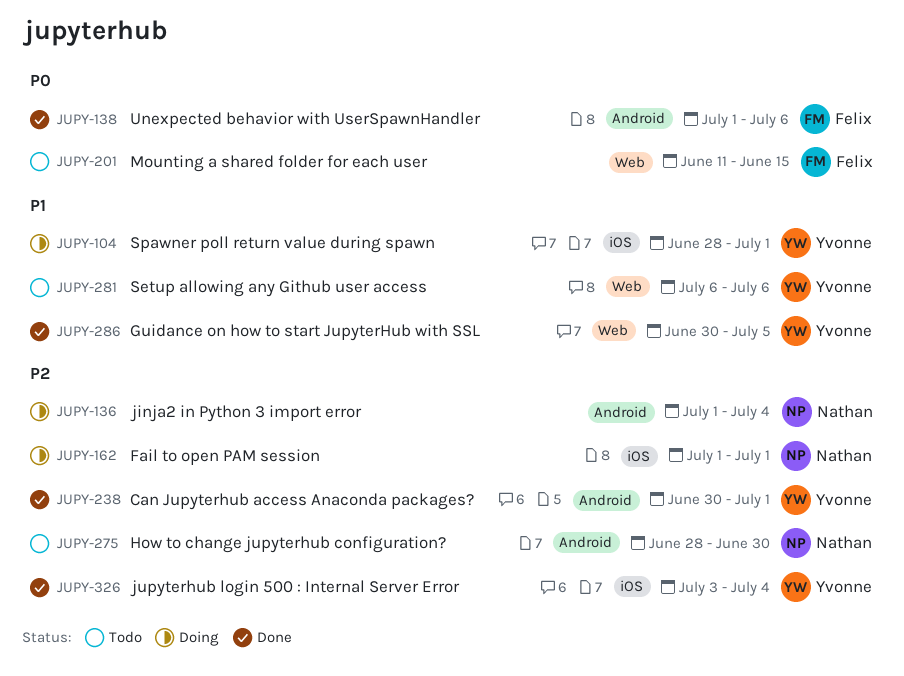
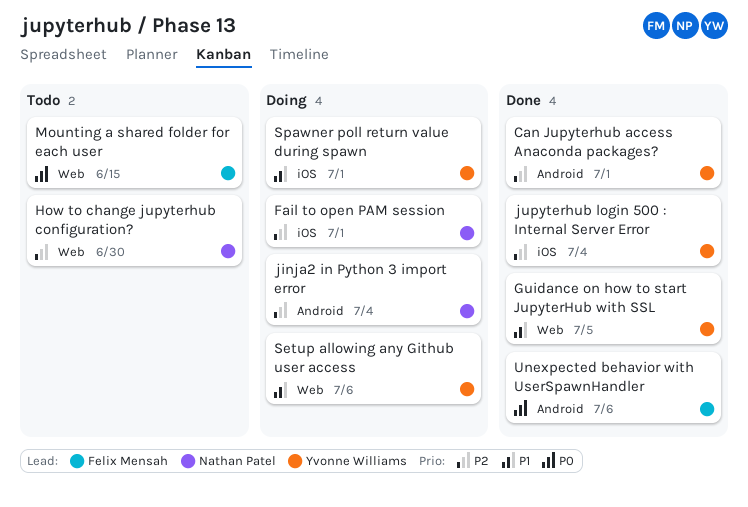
How to change jupyterhub configuration?, label: Android -> Web
Setup allowing any Github user access, status: Todo -> Doing

